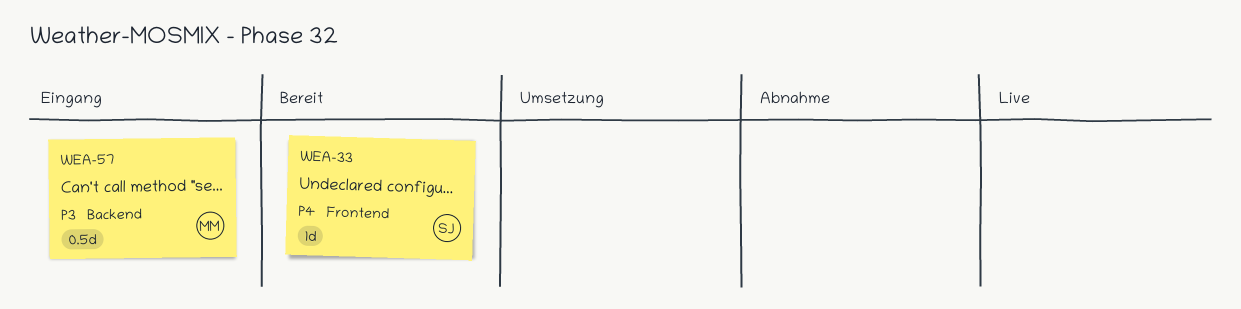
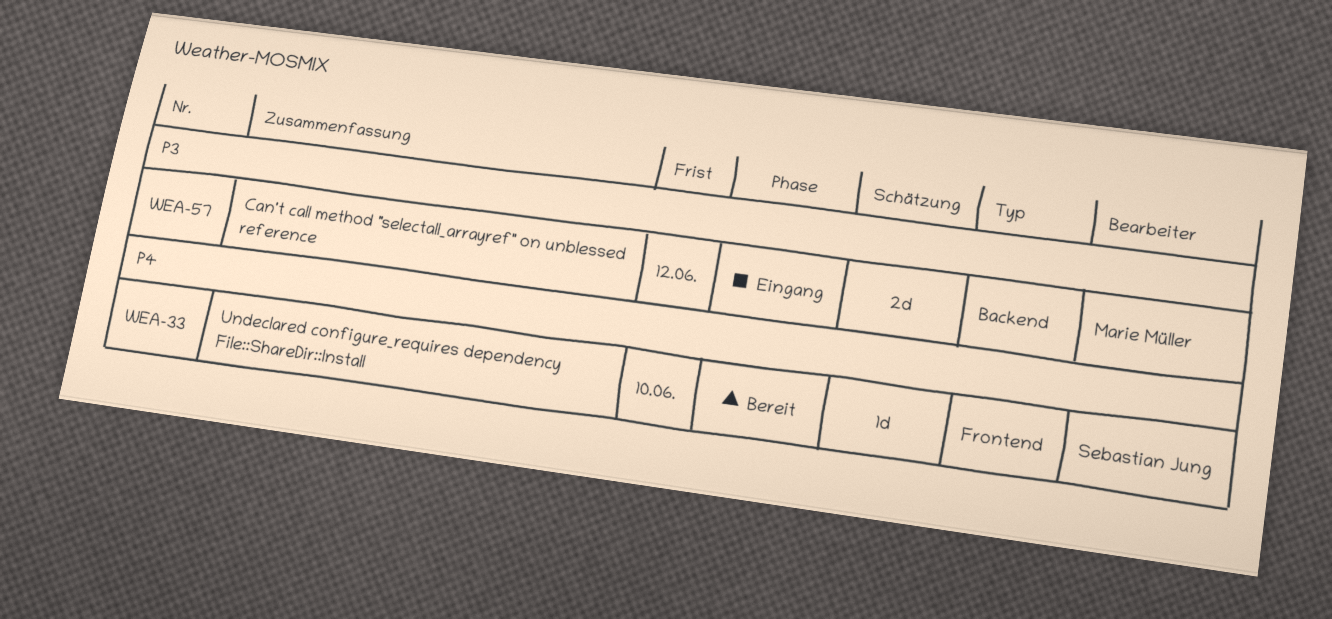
WEA-57, estimate: 0.5d -> 2d

